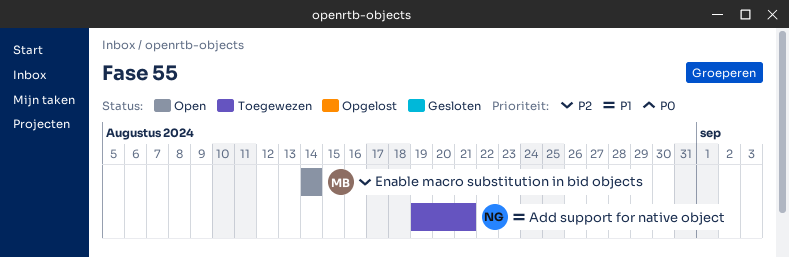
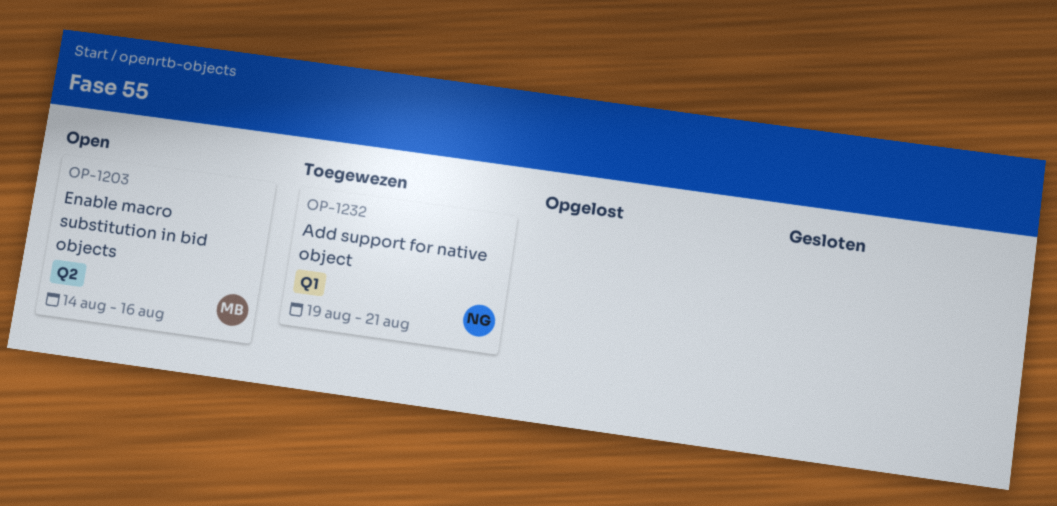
Enable macro substitution in bid objects, due: Aug 14 -> Aug 16

